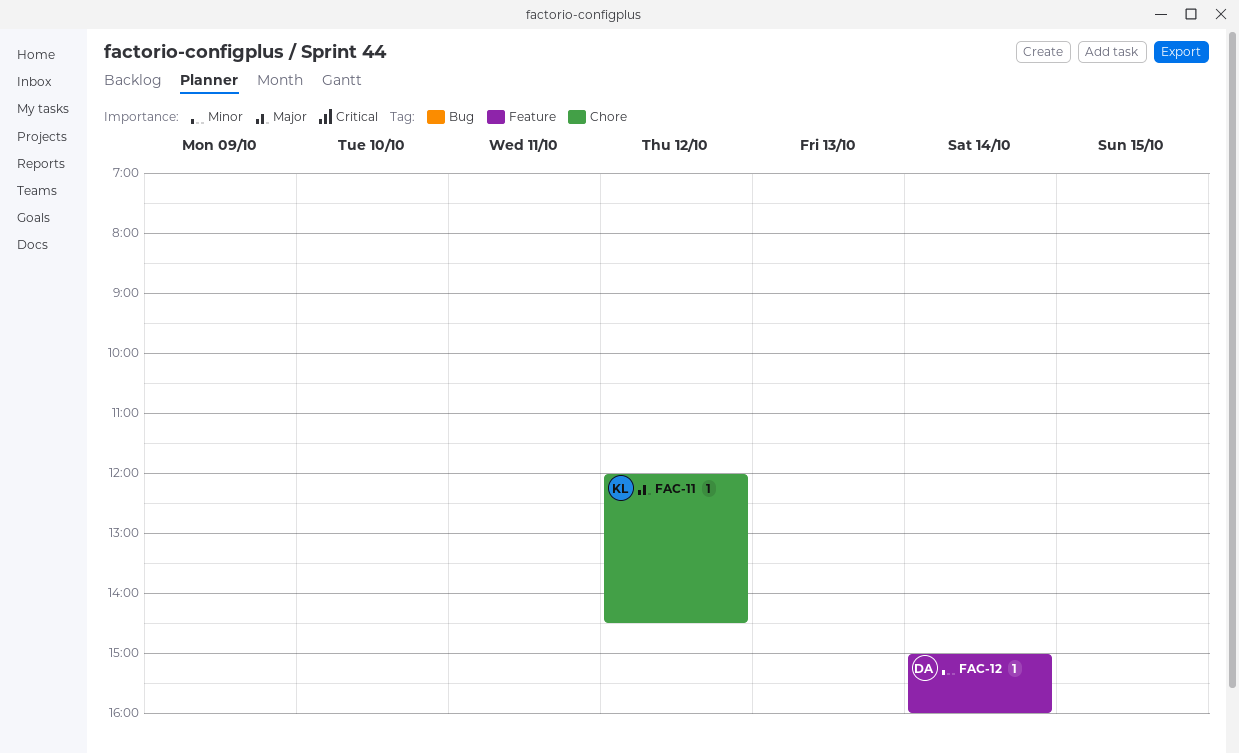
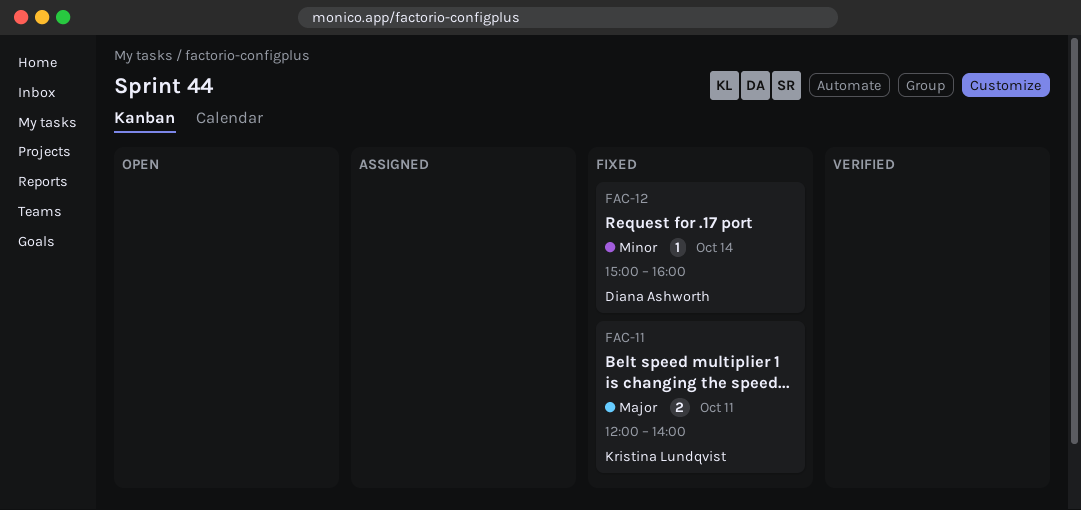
FAC-11, estimate: 1 -> 2
FAC-11, day: Oct 12 -> Oct 11
FAC-11, ends: 14:30 -> 14:00

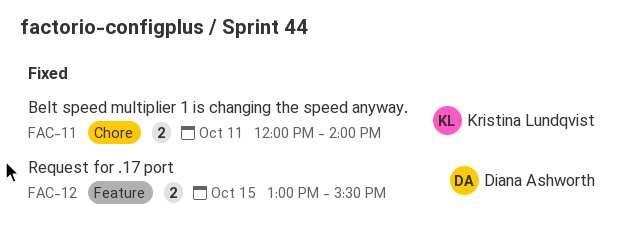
FAC-12, estimate: 1 -> 2
FAC-12, day: Oct 14 -> Oct 15
FAC-12, begins: 15:00 -> 13:00
FAC-12, ends: 16:00 -> 15:30

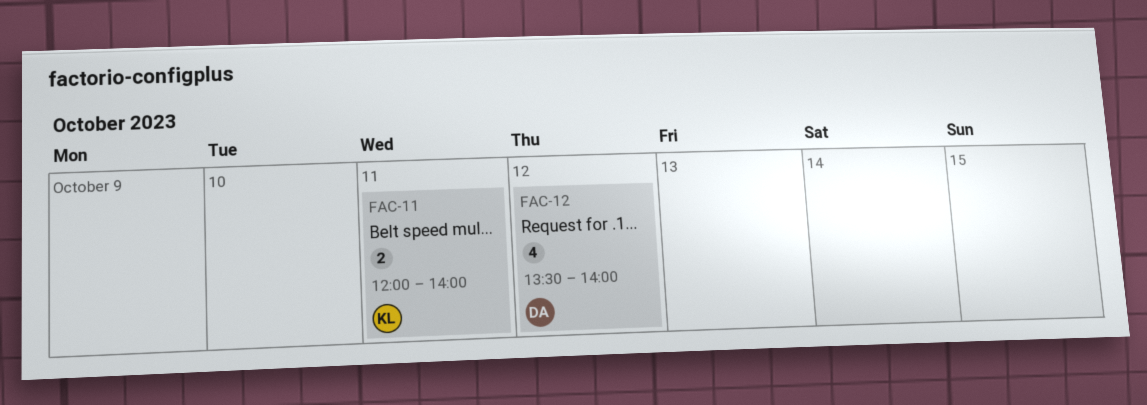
FAC-12, estimate: 2 -> 4
FAC-12, day: Oct 15 -> Oct 12
FAC-12, begins: 13:00 -> 13:30
FAC-12, ends: 15:30 -> 14:00

